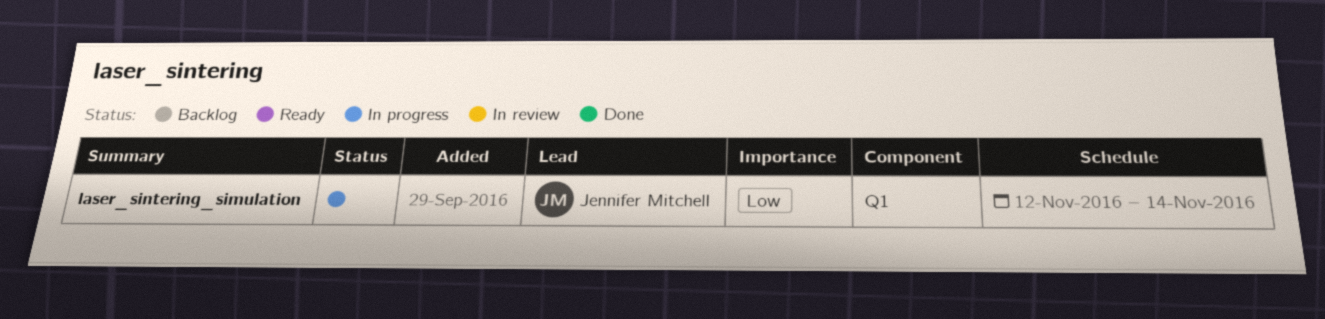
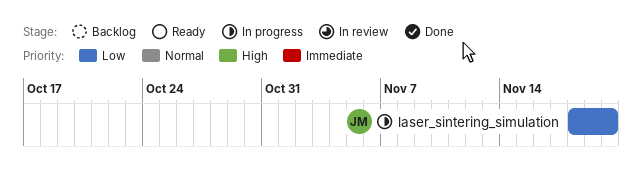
laser_sintering_simulation, start: Nov 12 -> Nov 18
laser_sintering_simulation, due: Nov 14 -> Nov 20

